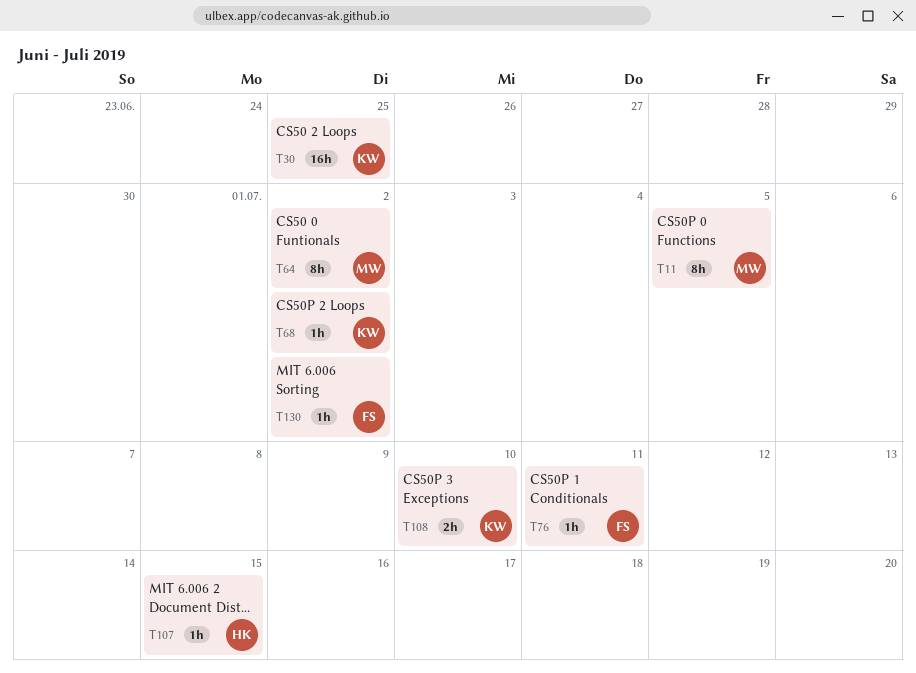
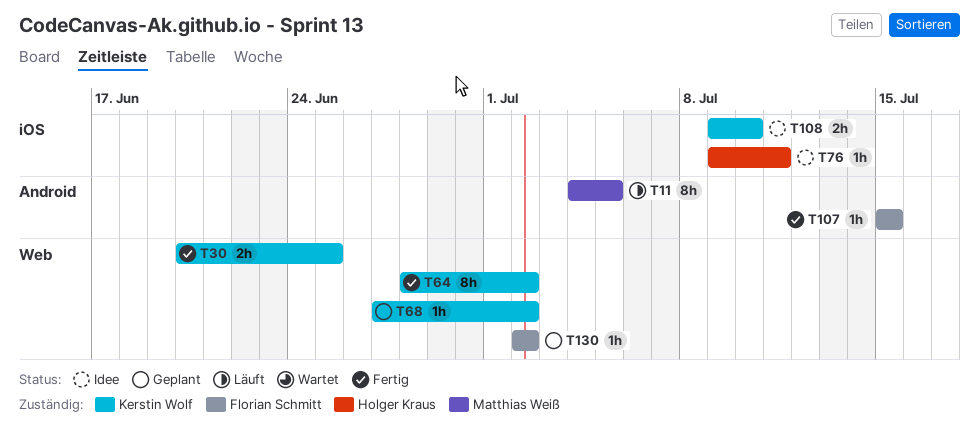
T30, estimate: 16h -> 2h
T64, owner: Matthias Weiß -> Kerstin Wolf
T76, owner: Florian Schmitt -> Holger Kraus
T107, owner: Holger Kraus -> Florian Schmitt

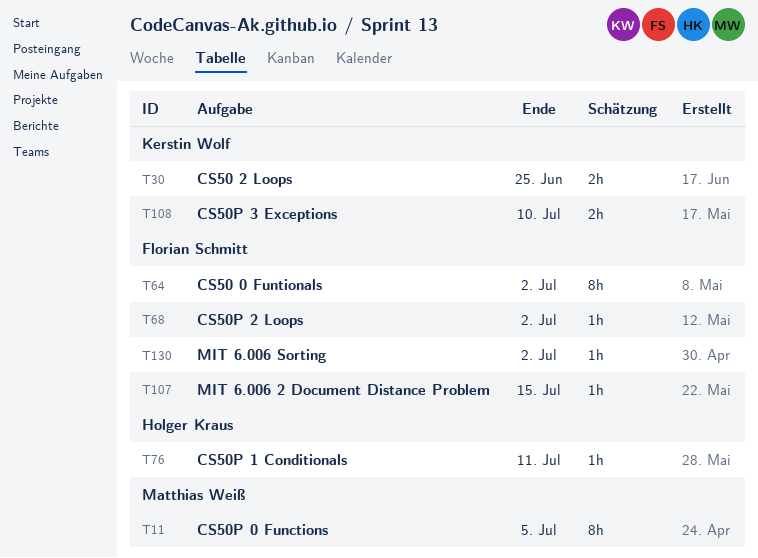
T64, owner: Kerstin Wolf -> Florian Schmitt
T68, owner: Kerstin Wolf -> Florian Schmitt

